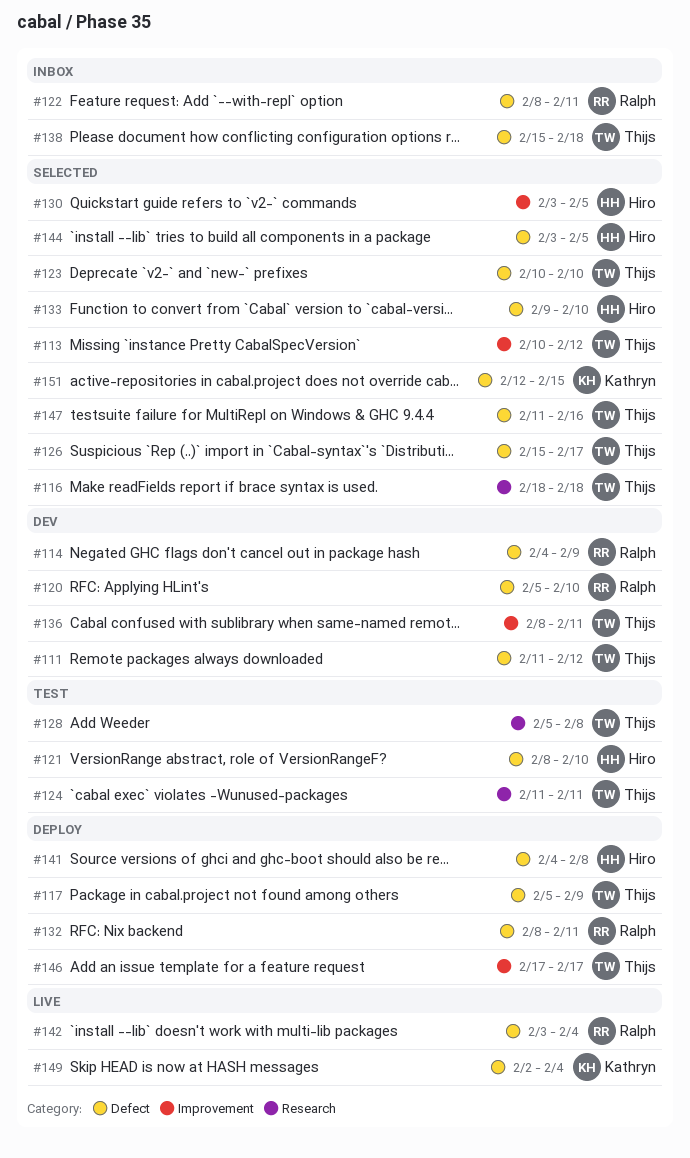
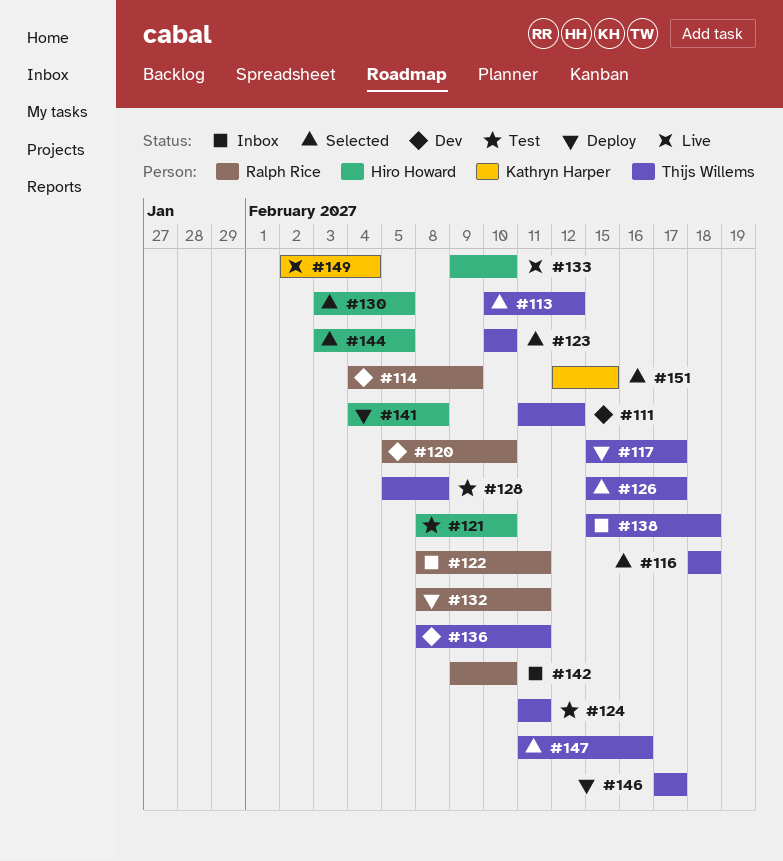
#117, start: Feb 5 -> Feb 15
#117, due: Feb 9 -> Feb 17
#133, status: Selected -> Live
#142, status: Live -> Inbox
#142, start: Feb 3 -> Feb 9
#142, due: Feb 4 -> Feb 10

